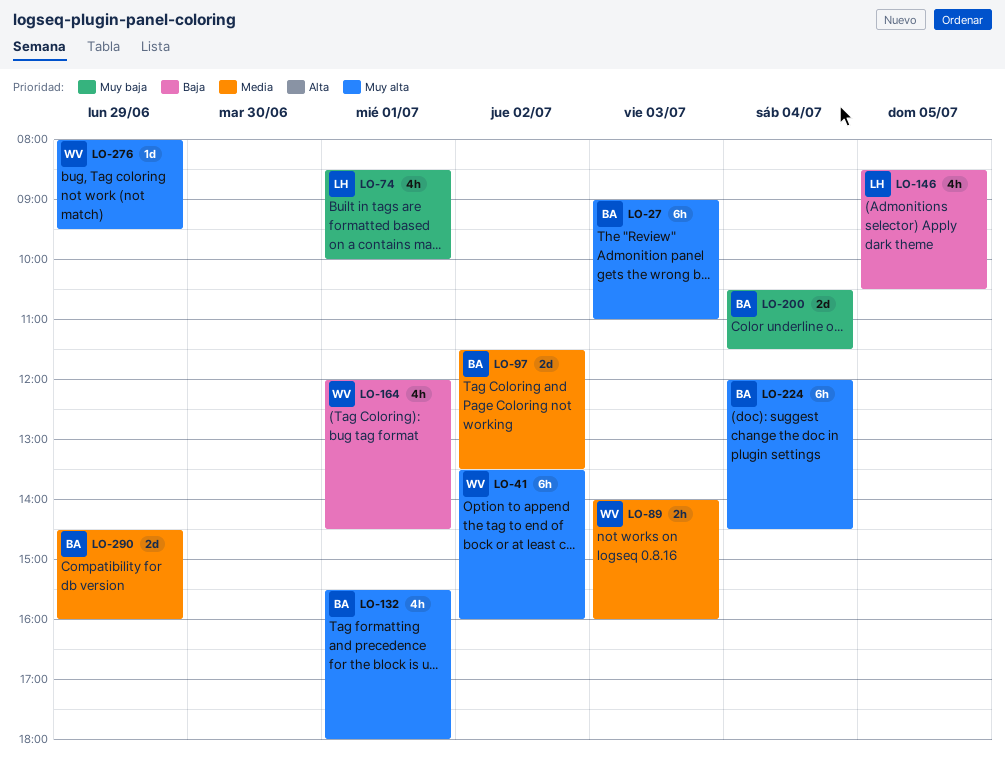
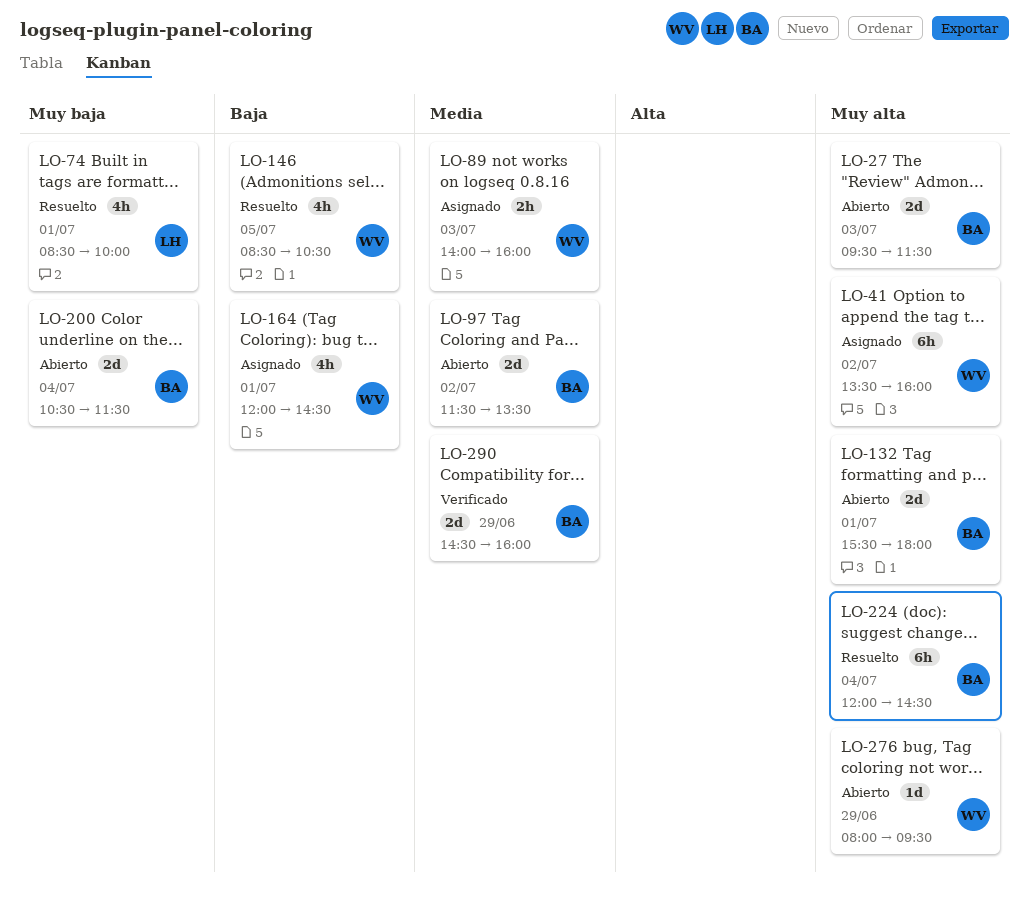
LO-27, estimate: 6h -> 2d
LO-27, begins: 09:00 -> 09:30
LO-27, ends: 11:00 -> 11:30
LO-132, estimate: 4h -> 2d
LO-146, owner: LH -> WV

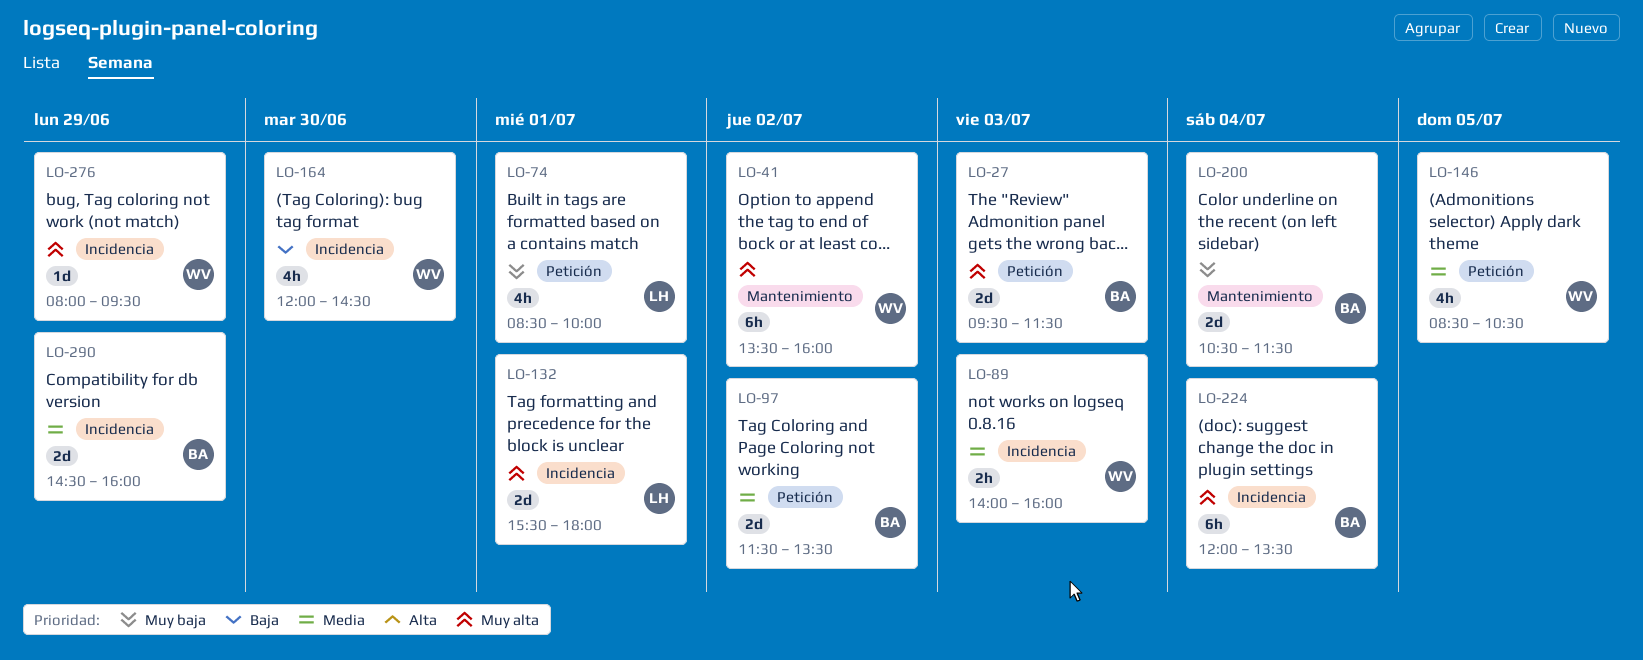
LO-132, owner: BA -> LH
LO-146, priority: Baja -> Media
LO-164, day: Jul 1 -> Jun 30
LO-224, ends: 14:30 -> 13:30

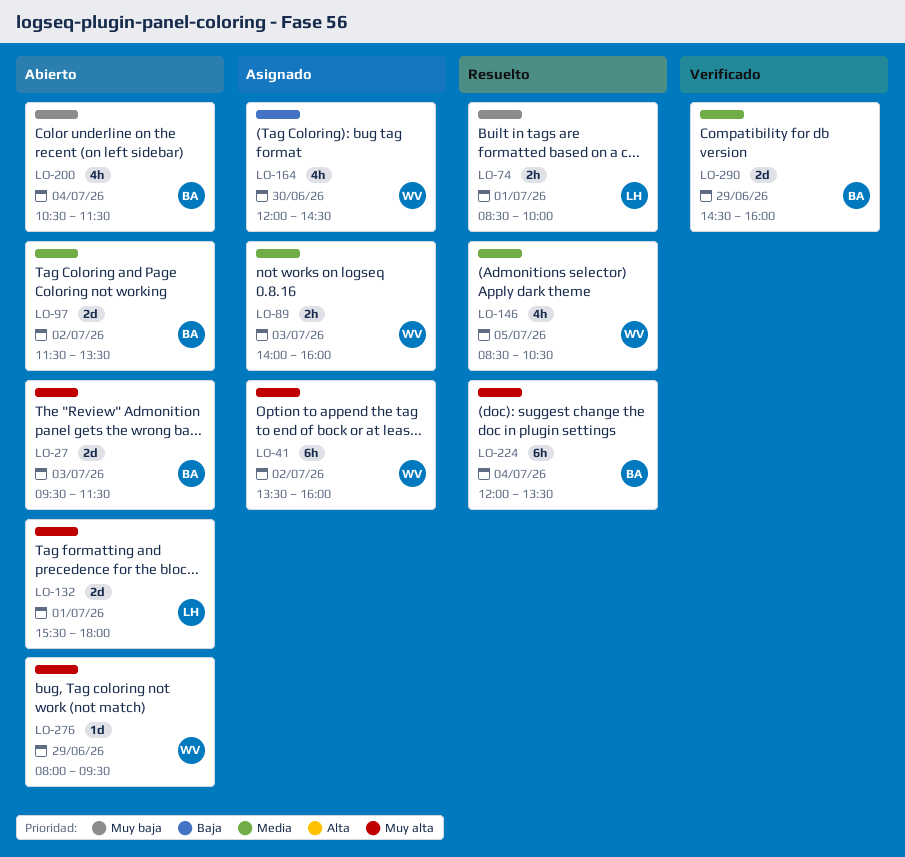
LO-74, estimate: 4h -> 2h
LO-200, estimate: 2d -> 4h

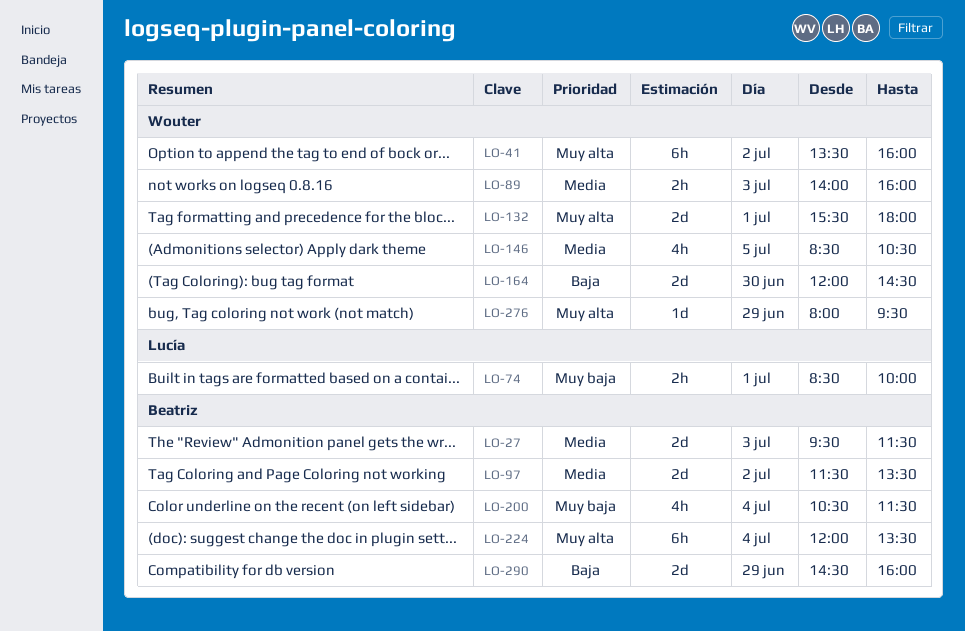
LO-27, priority: Muy alta -> Media
LO-132, owner: Lucía -> Wouter
LO-164, estimate: 4h -> 2d
LO-290, priority: Media -> Baja

